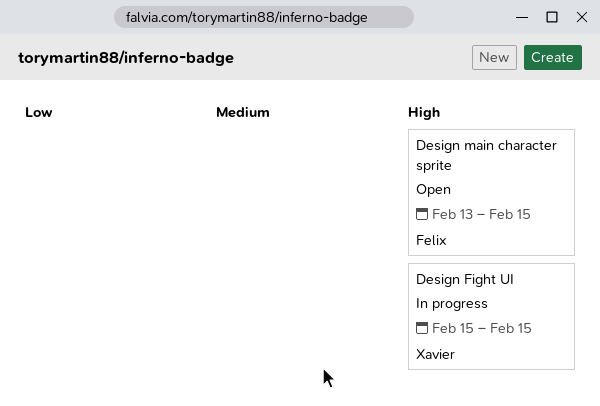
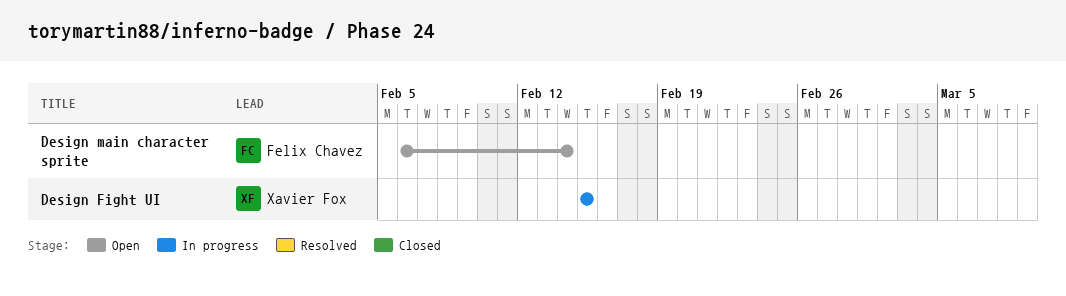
Design main character sprite, start: Feb 13 -> Feb 6
Design main character sprite, due: Feb 15 -> Feb 14

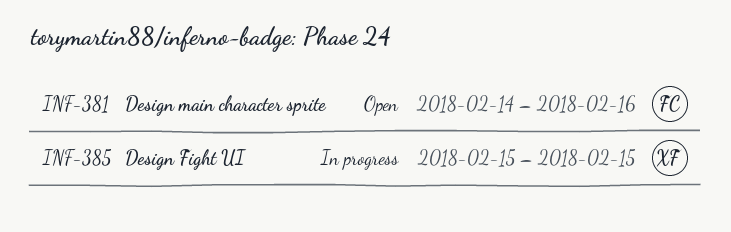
Design main character sprite, start: Feb 6 -> Feb 14
Design main character sprite, due: Feb 14 -> Feb 16

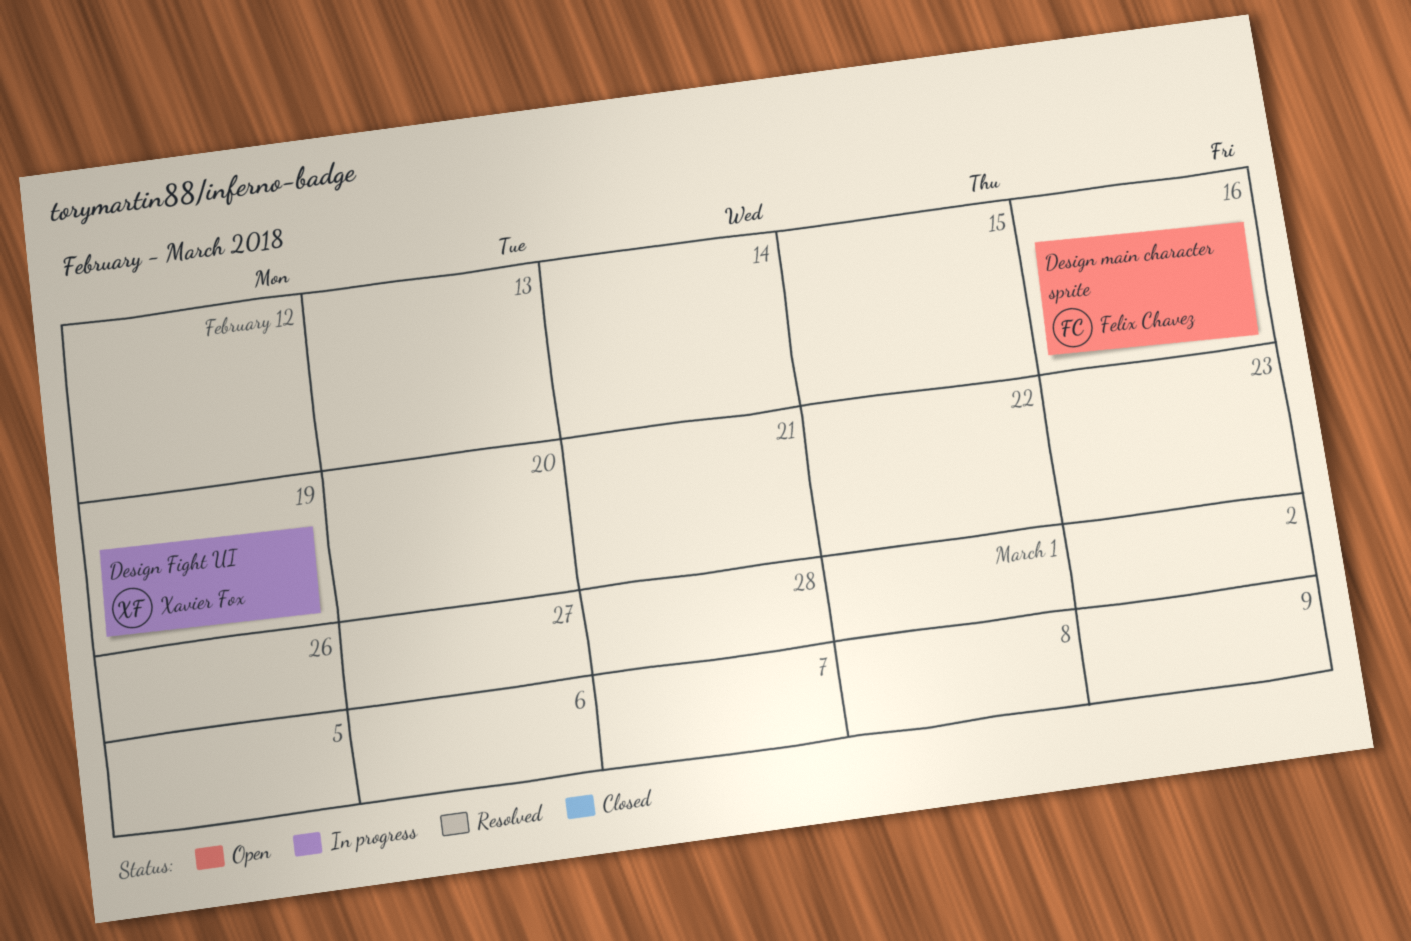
Design Fight UI, due: Feb 15 -> Feb 19

